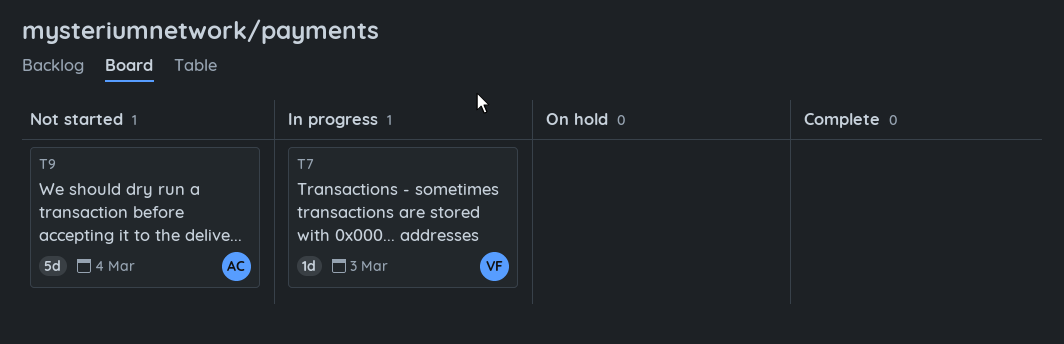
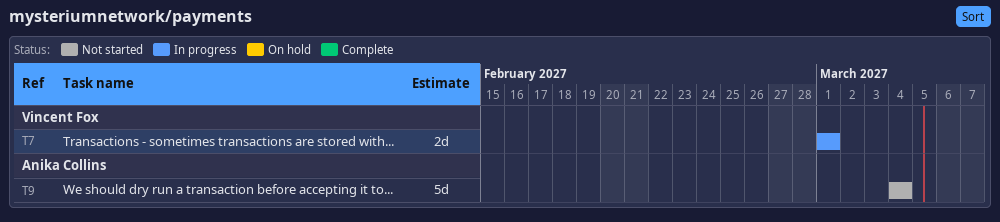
T7, estimate: 1d -> 2d
T7, due: Mar 3 -> Mar 1

